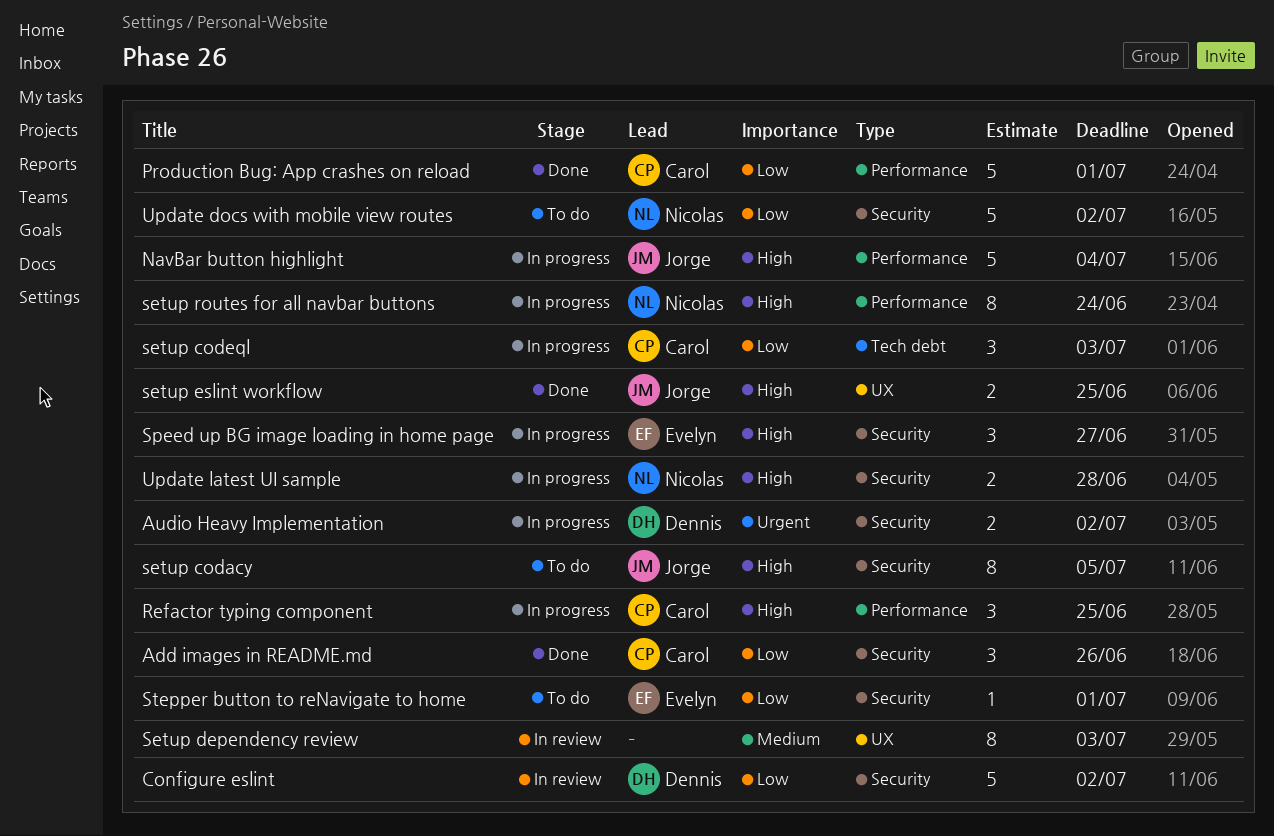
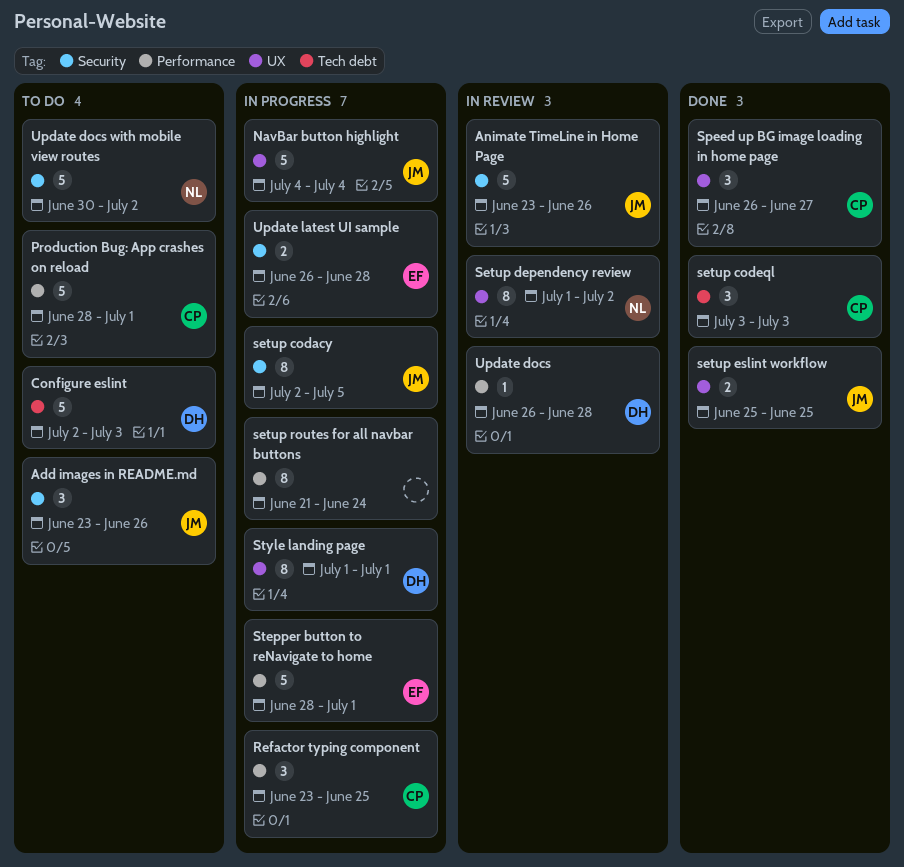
Add images in README.md, status: Done -> To do
Add images in README.md, owner: Carol -> Jorge
Animate TimeLine in Home Page: none -> present
Audio Heavy Implementation: present -> none
Configure eslint, status: In review -> To do
Configure eslint, label: Security -> Tech debt
Configure eslint, due: Jul 2 -> Jul 3
NavBar button highlight, label: Performance -> UX
Production Bug: App crashes on reload, status: Done -> To do
setup codacy, status: To do -> In progress
setup codeql, status: In progress -> Done
Setup dependency review, owner: none -> Nicolas
Setup dependency review, due: Jul 3 -> Jul 2
setup routes for all navbar buttons, owner: Nicolas -> none
Speed up BG image loading in home page, status: In progress -> Done
Speed up BG image loading in home page, owner: Evelyn -> Carol
Speed up BG image loading in home page, label: Security -> UX
Stepper button to reNavigate to home, status: To do -> In progress
Stepper button to reNavigate to home, label: Security -> Performance
Stepper button to reNavigate to home, estimate: 1 -> 5
Style landing page: none -> present
Update docs: none -> present
Update latest UI sample, owner: Nicolas -> Evelyn

